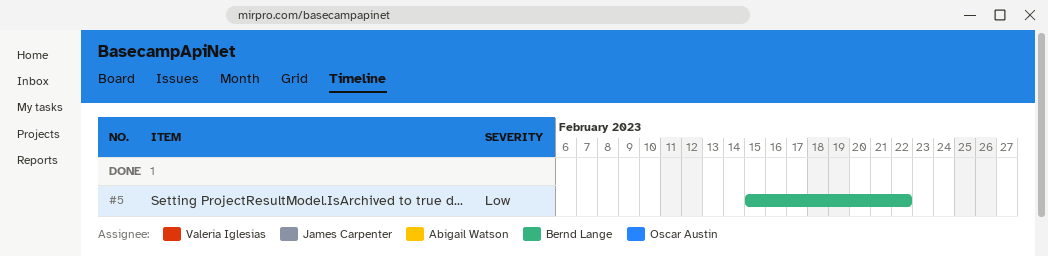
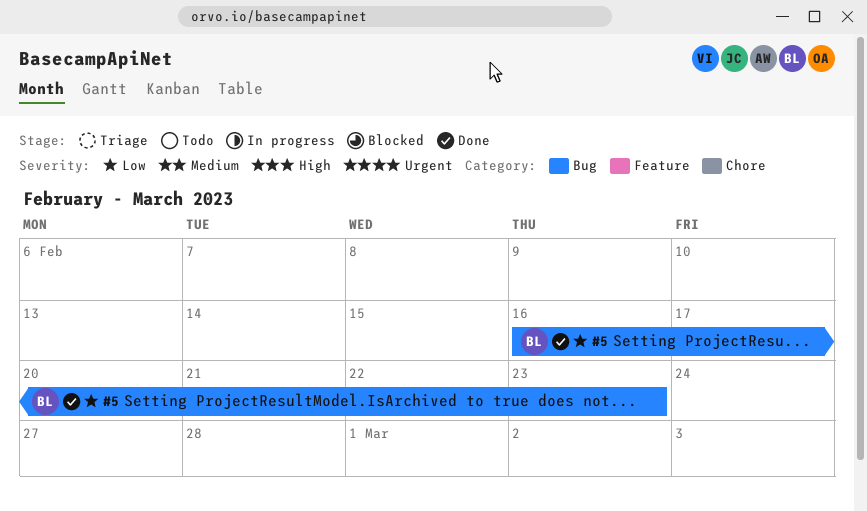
#5, start: Feb 15 -> Feb 16
#5, due: Feb 22 -> Feb 23

